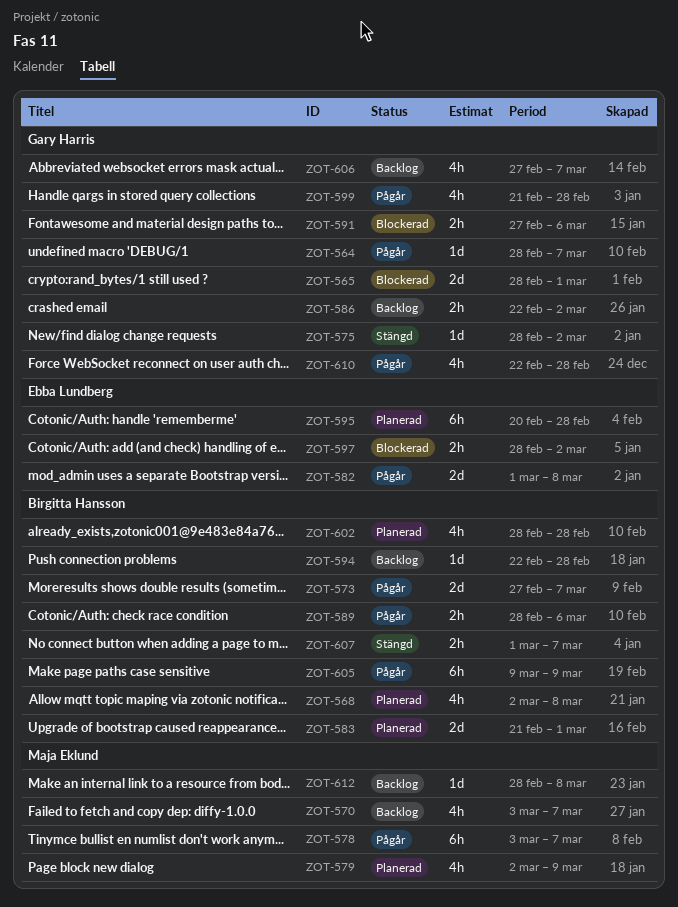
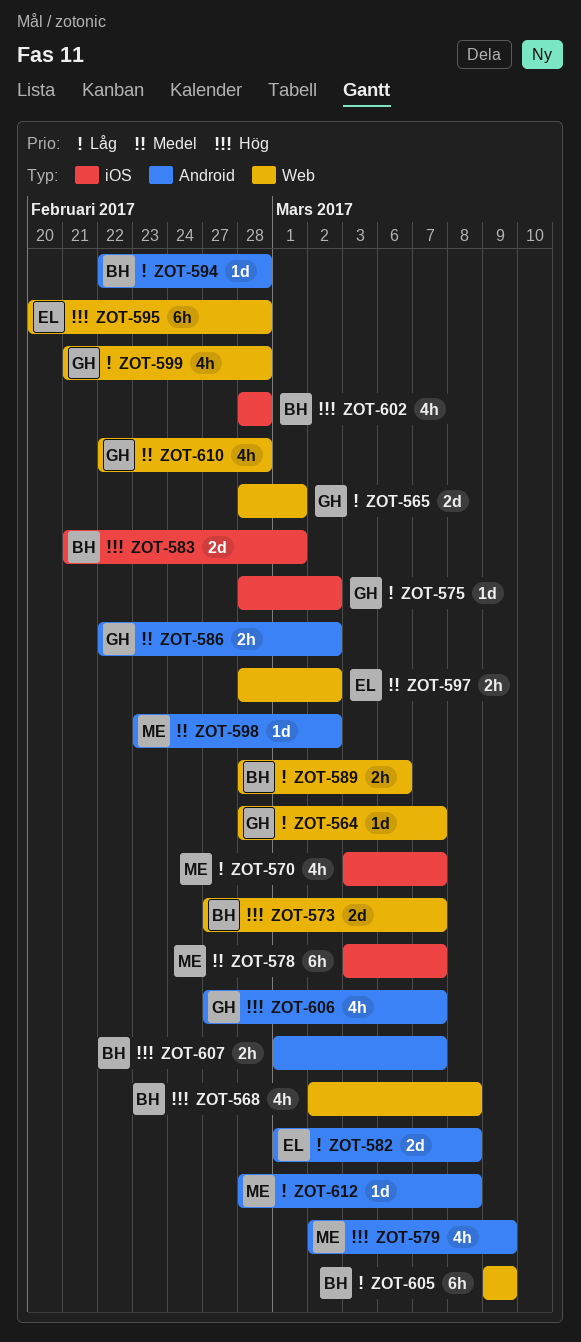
ZOT-591: present -> none
ZOT-598: none -> present

